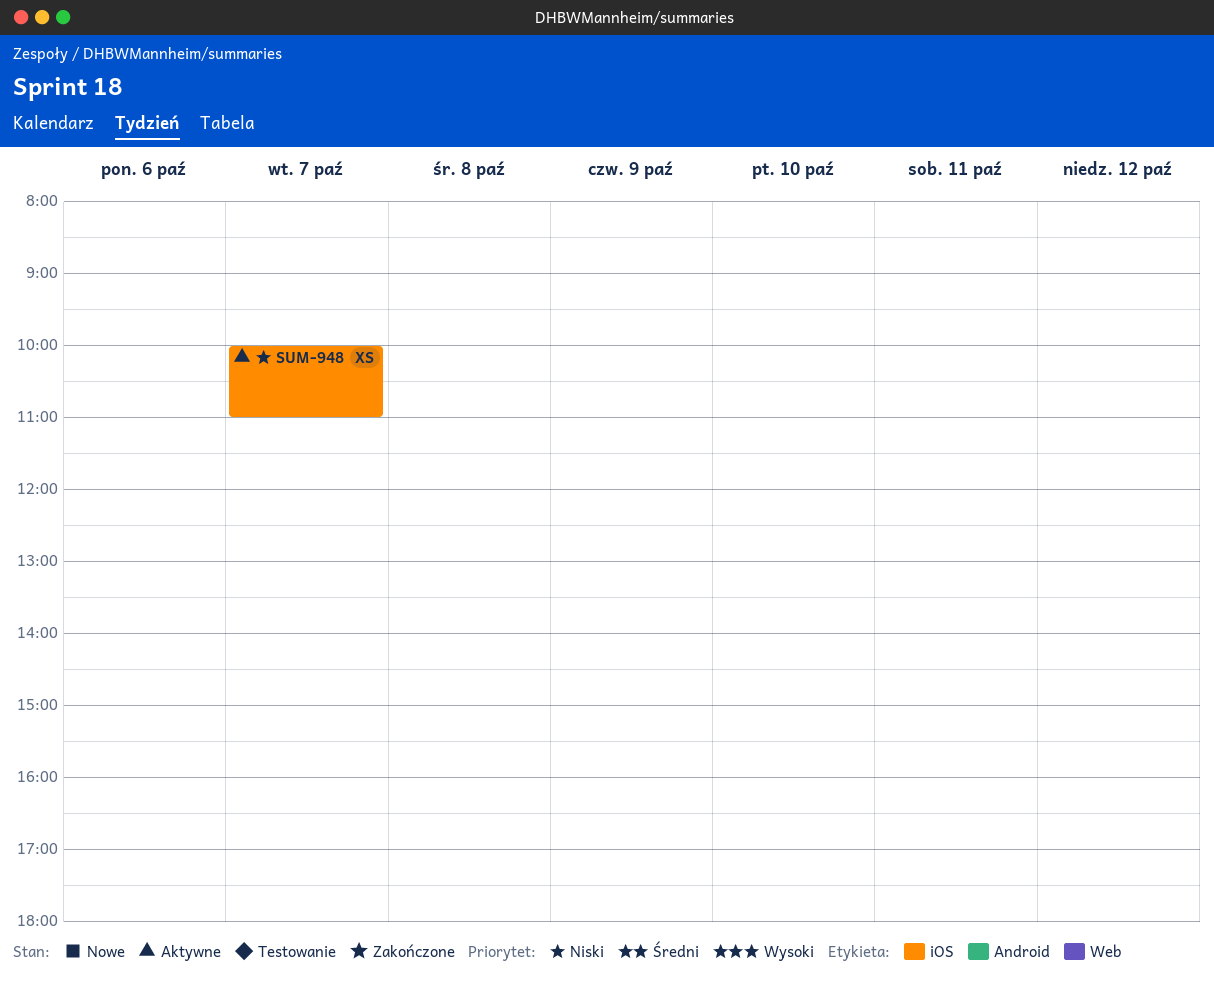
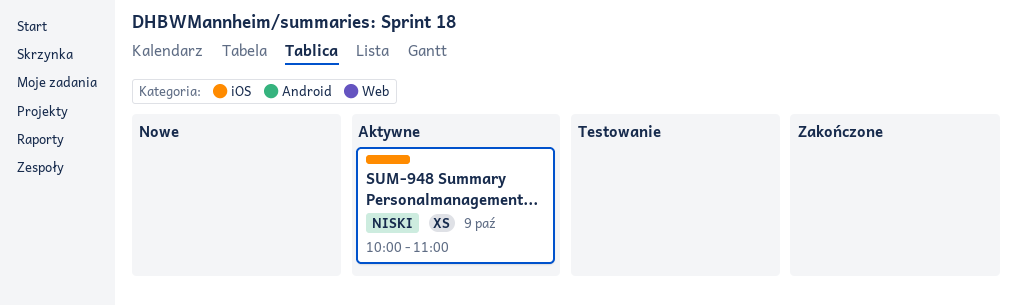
SUM-948, day: Oct 7 -> Oct 9

